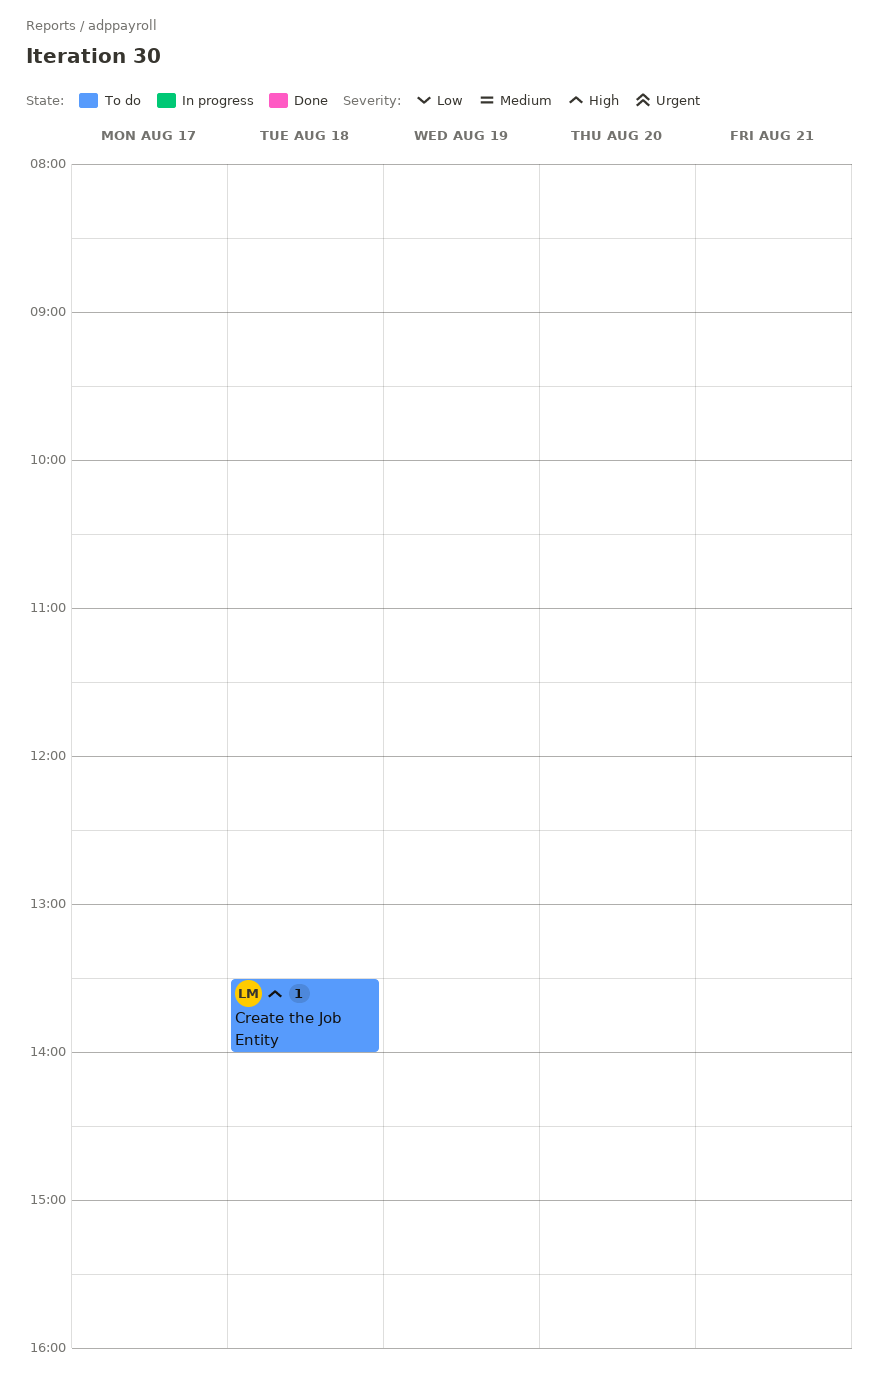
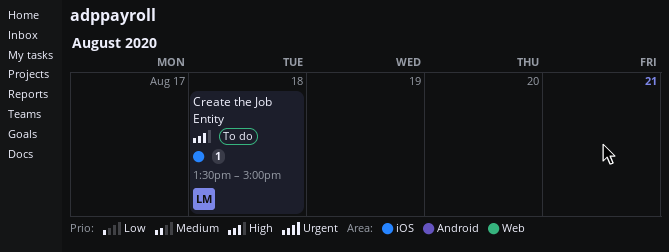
Create the Job Entity, ends: 14:00 -> 15:00

